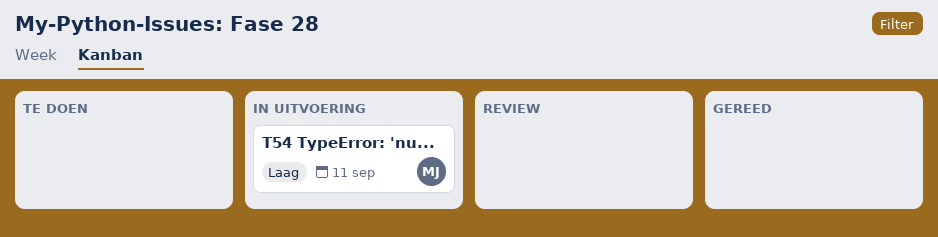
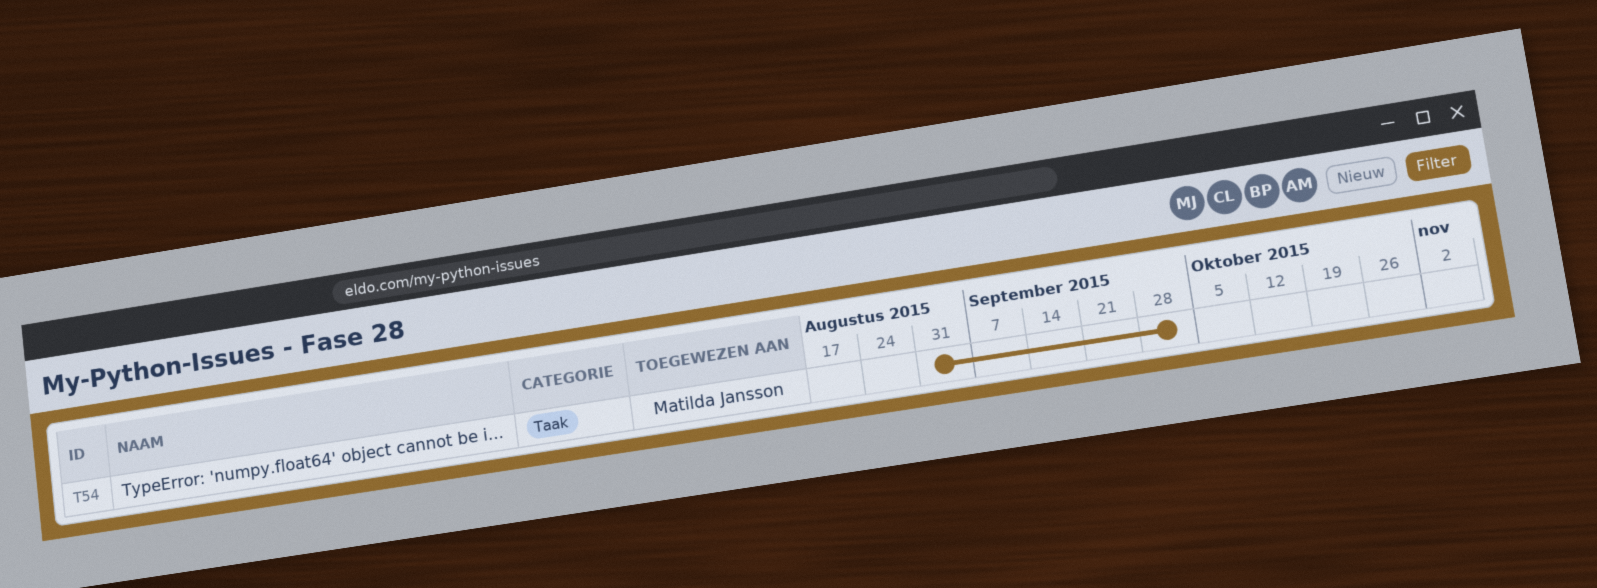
T54, due: Sep 11 -> Oct 2

